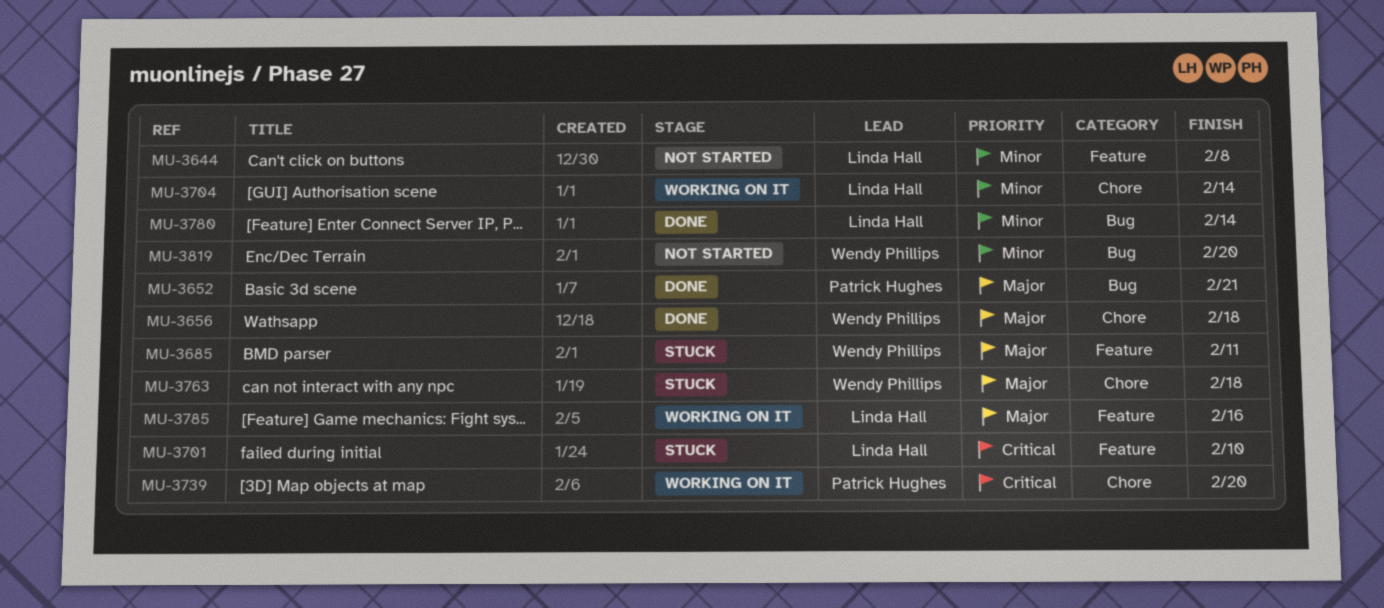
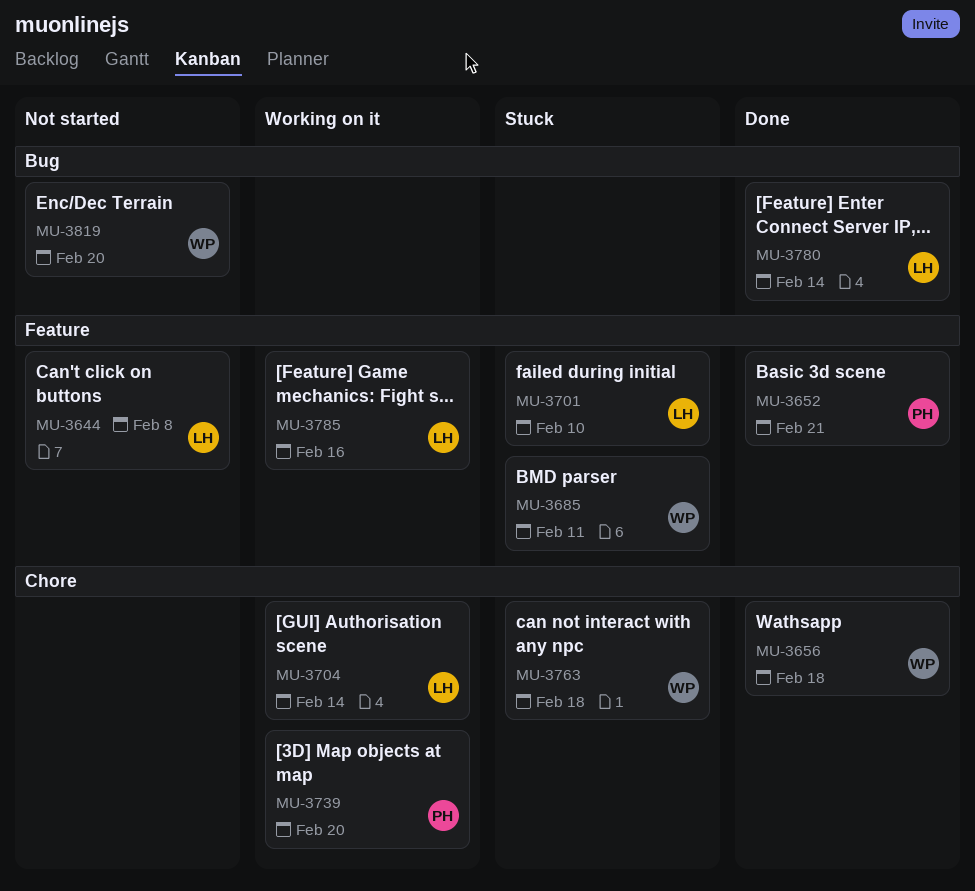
MU-3652, label: Bug -> Feature

